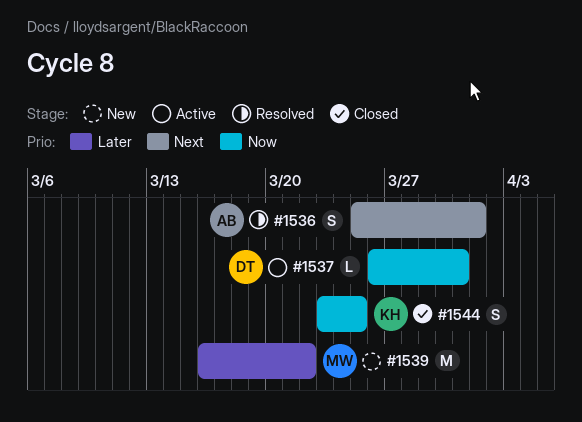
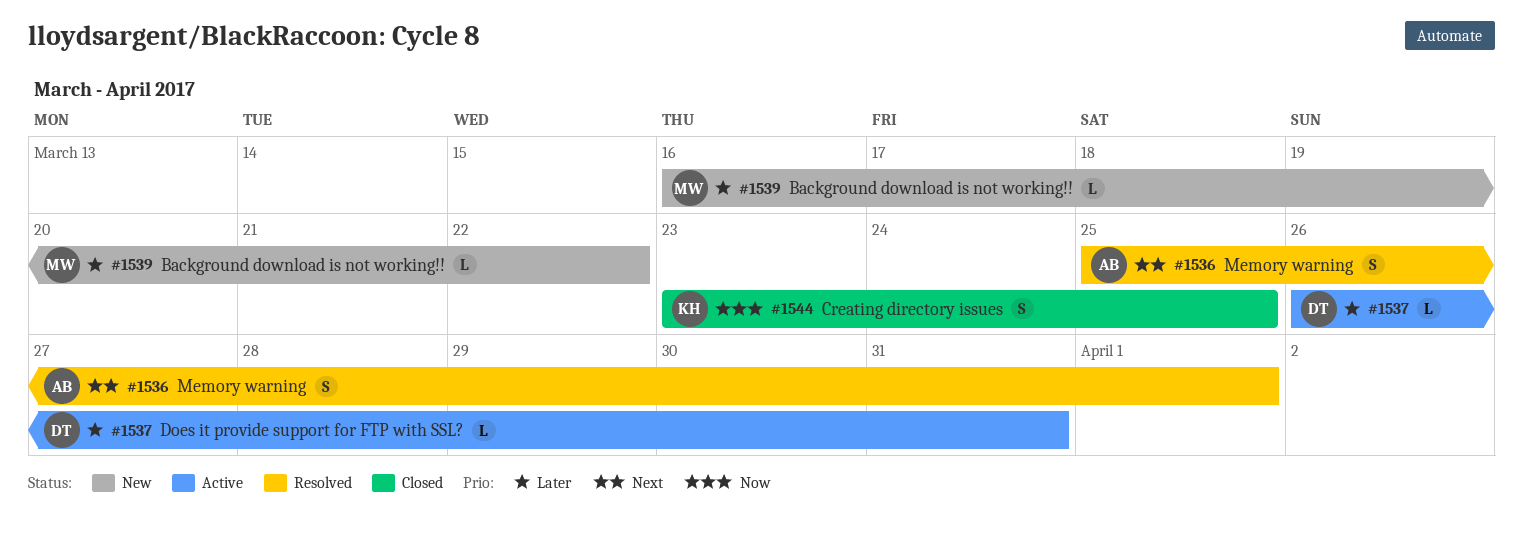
#1537, priority: Now -> Later
#1539, estimate: M -> L

